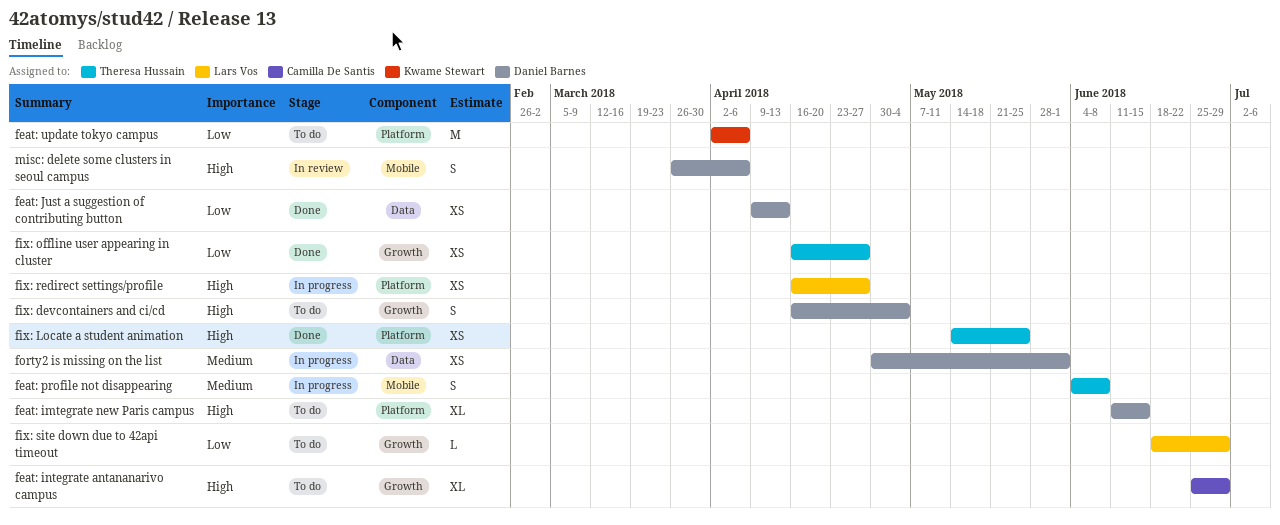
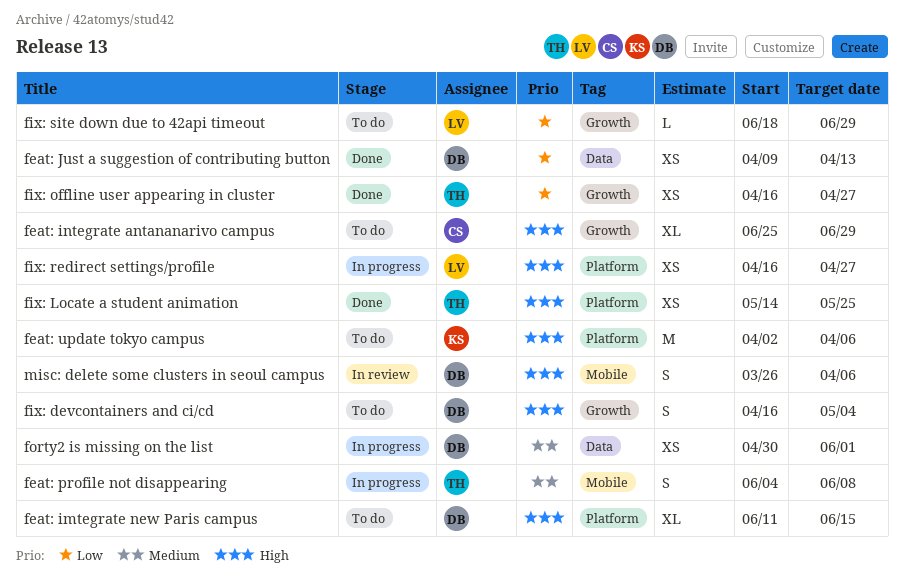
feat: update tokyo campus, priority: Low -> High

